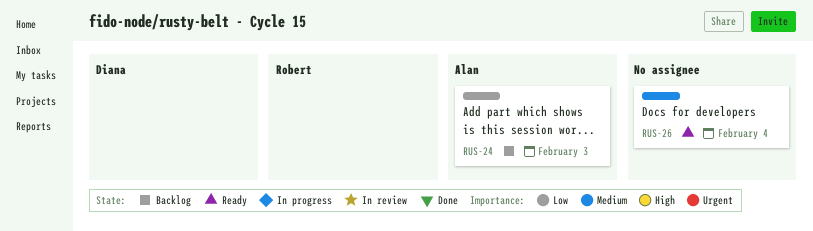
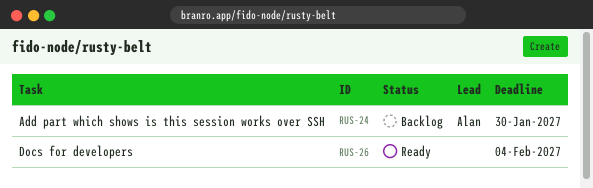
RUS-24, due: Feb 3 -> Jan 30

